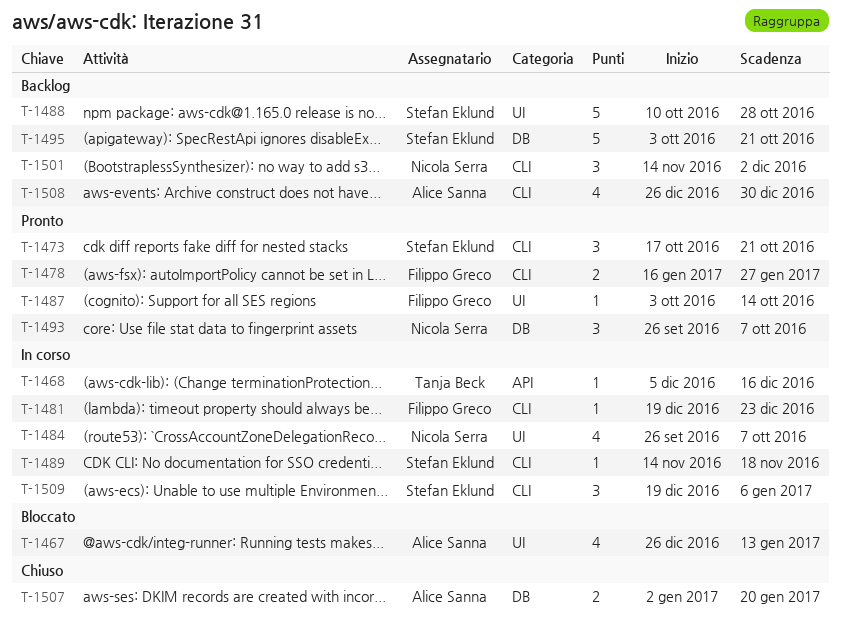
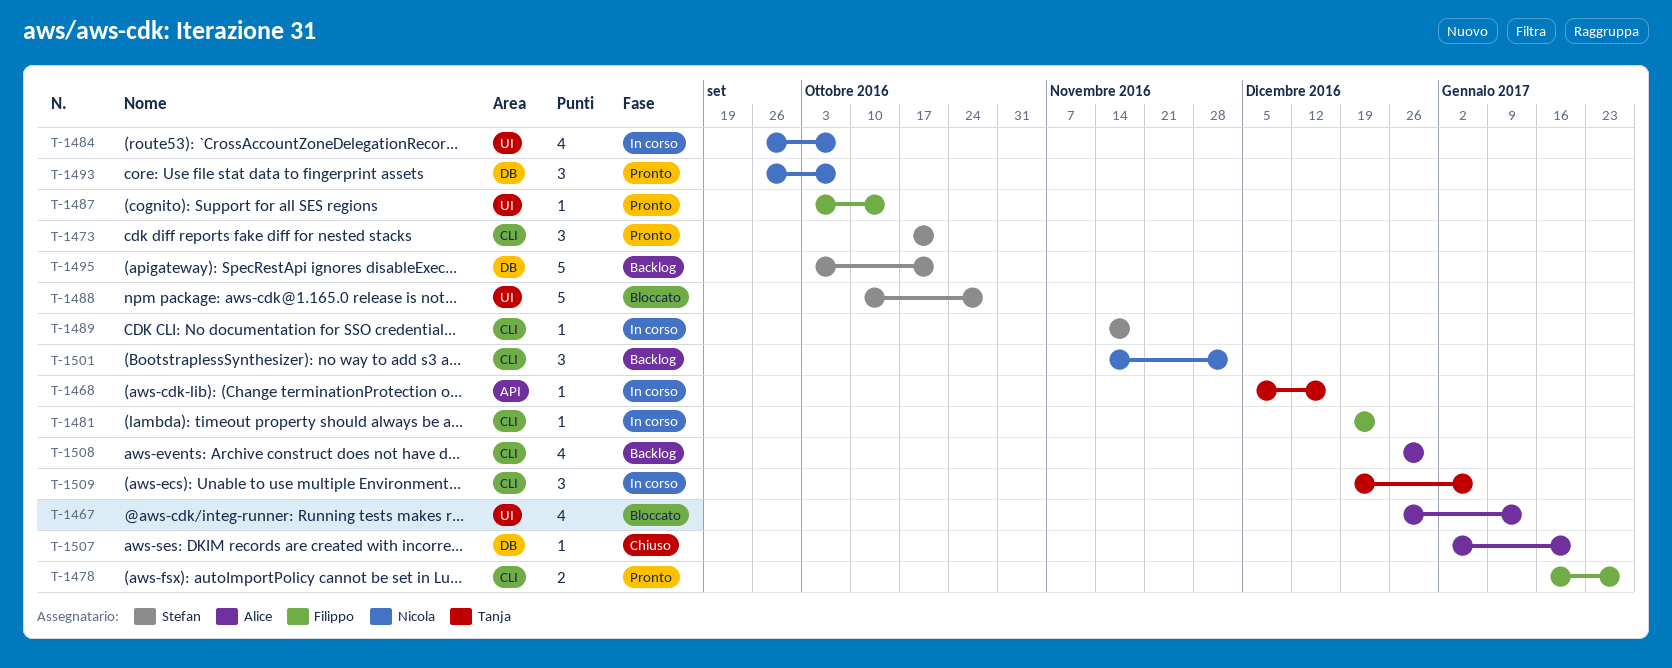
T-1488, status: Backlog -> Bloccato
T-1507, estimate: 2 -> 1
T-1509, owner: Stefan Eklund -> Tanja Beck

